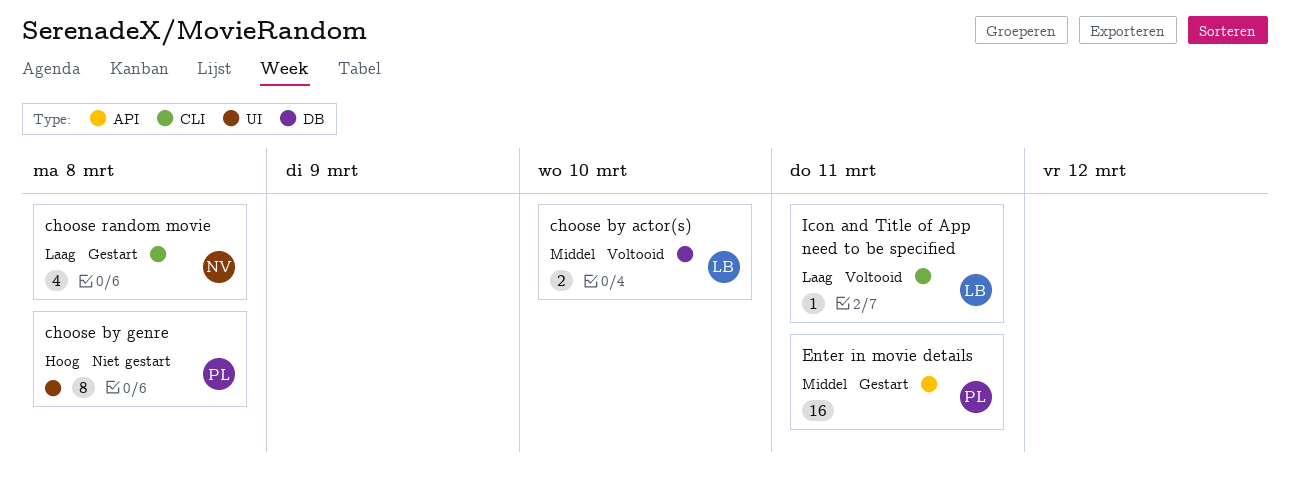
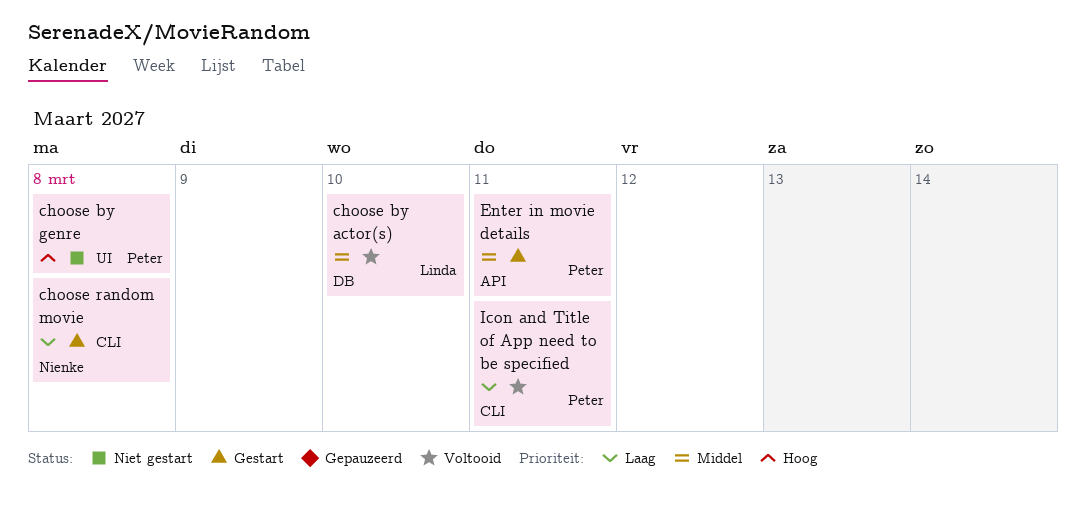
Icon and Title of App need to be specified, owner: Linda -> Peter

